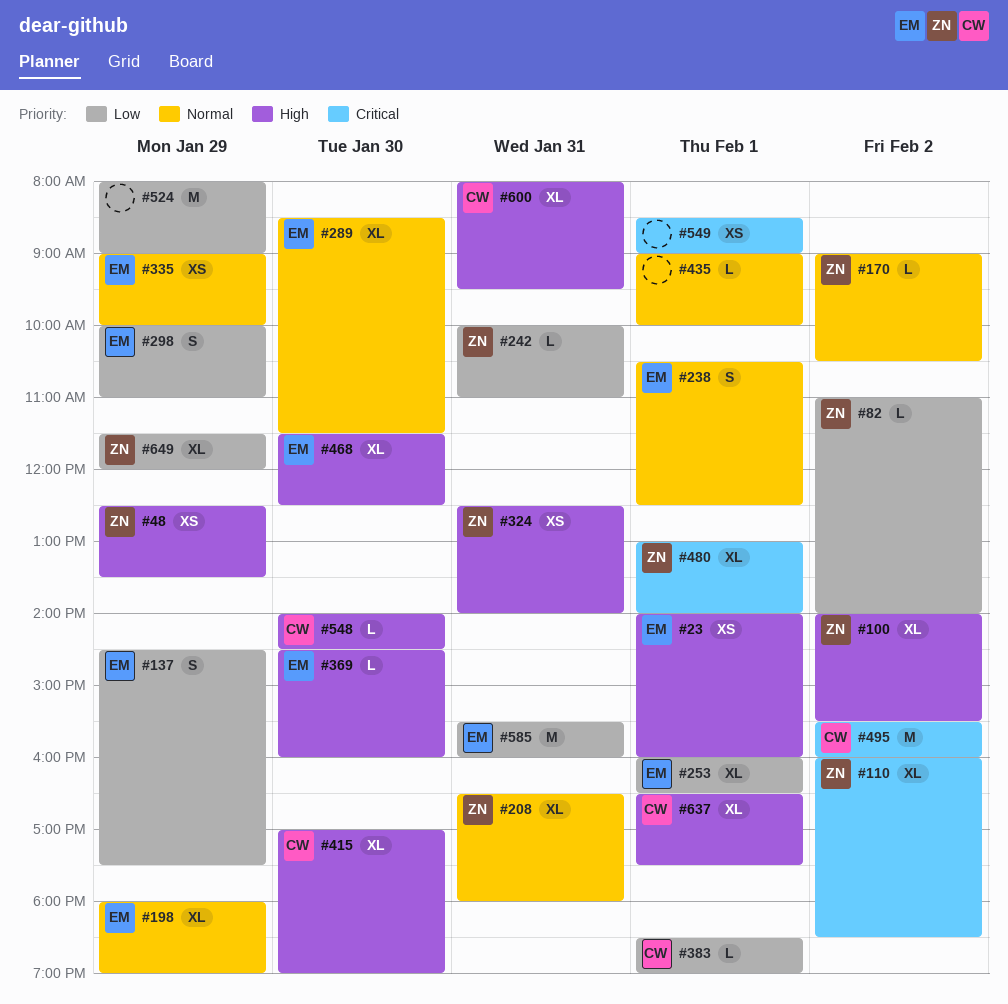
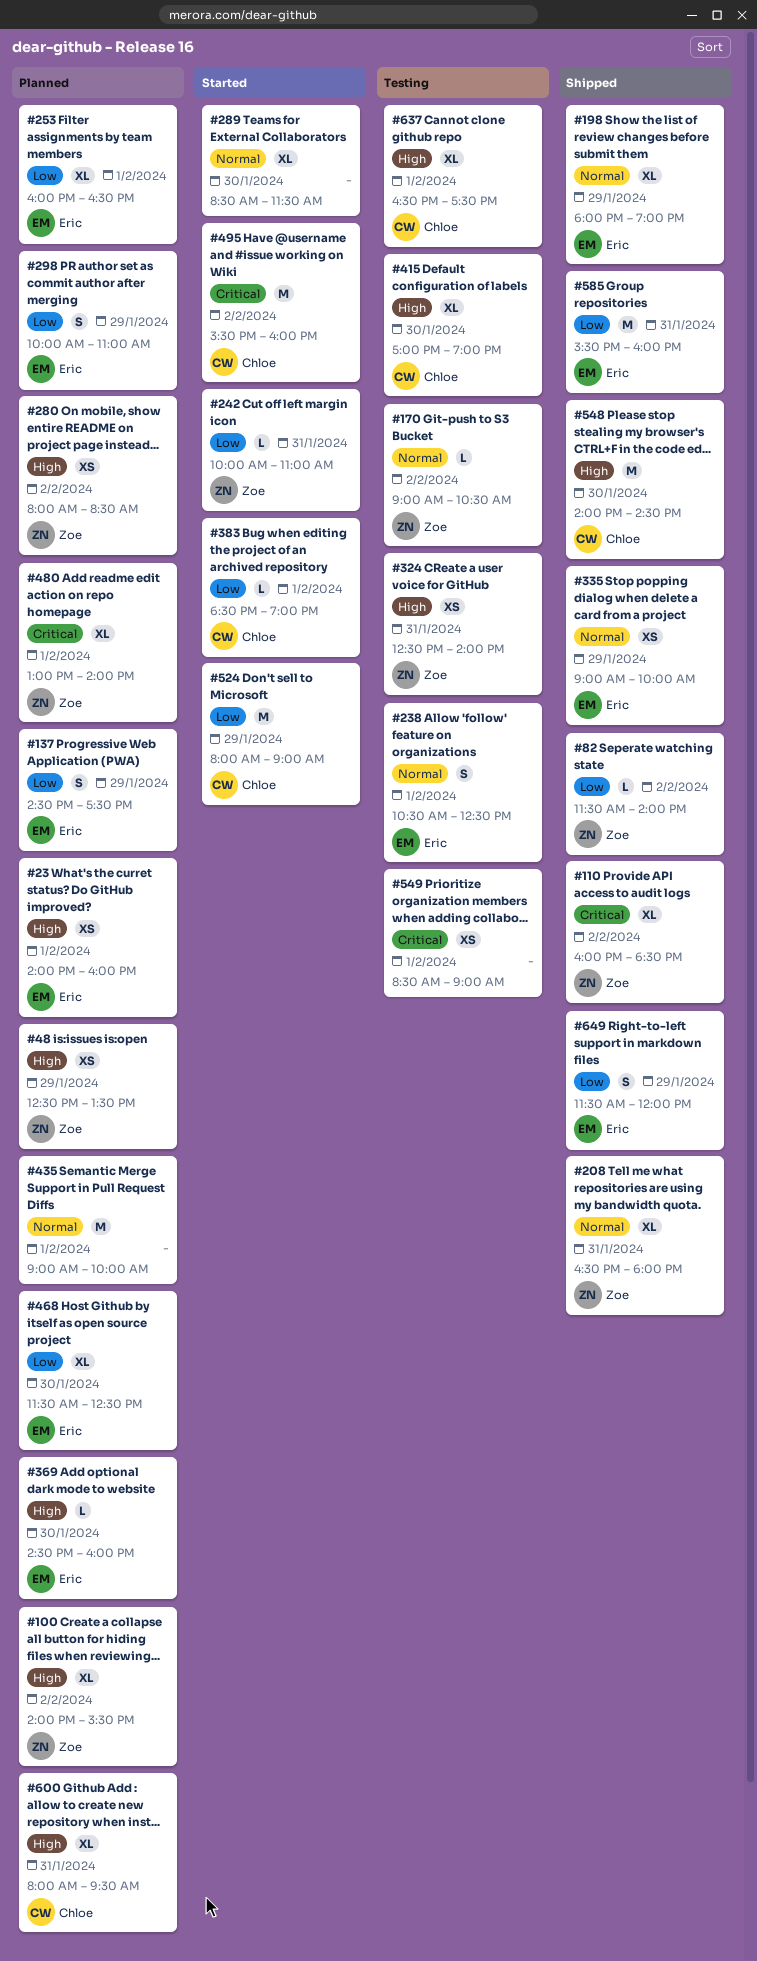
#82, begins: 11:00 -> 11:30
#280: none -> present
#289, owner: Eric -> none
#435, estimate: L -> M
#468, priority: High -> Low
#524, owner: none -> Chloe
#548, estimate: L -> M
#649, owner: Zoe -> Eric
#649, estimate: XL -> S

